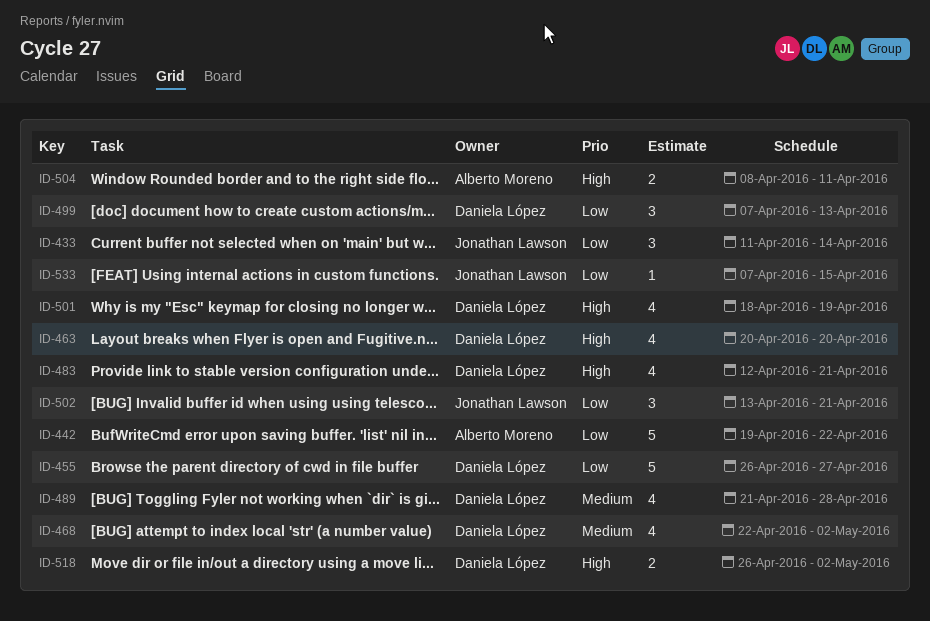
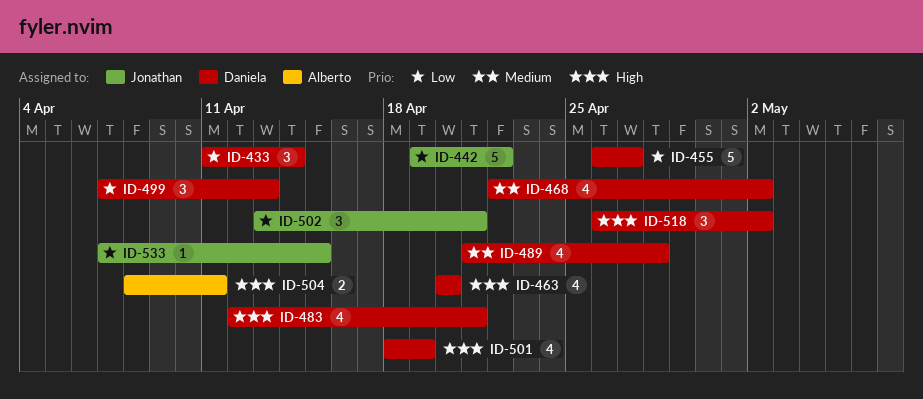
ID-433, owner: Jonathan Lawson -> Daniela López
ID-442, owner: Alberto Moreno -> Jonathan Lawson
ID-518, estimate: 2 -> 3

